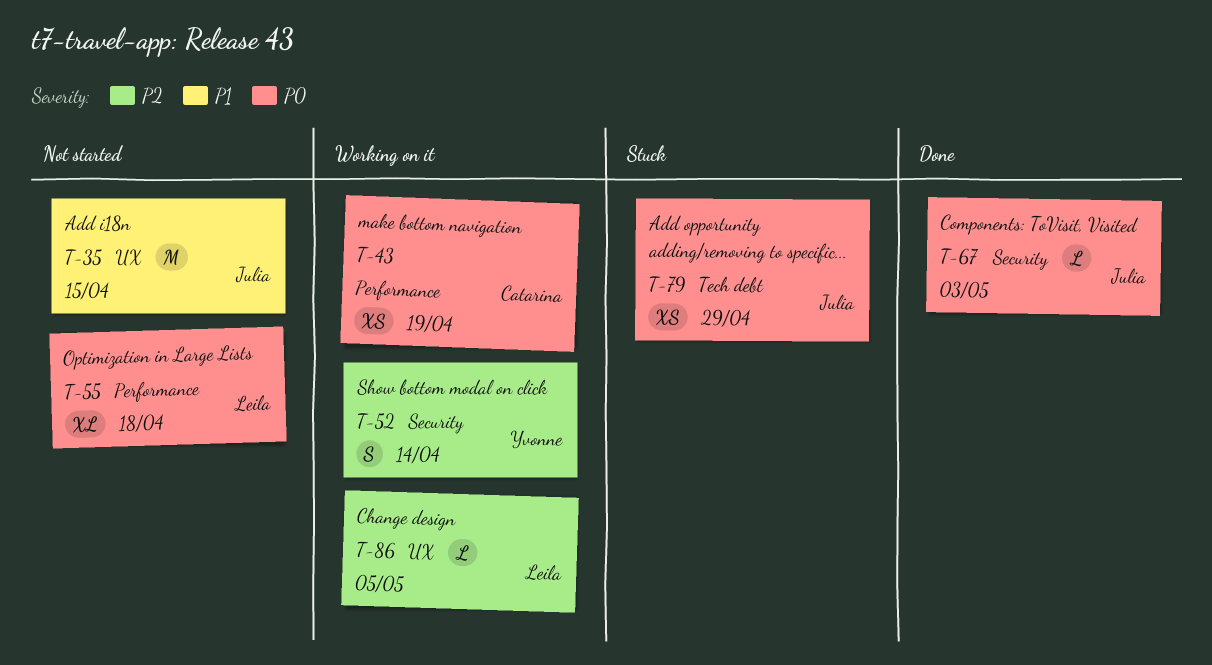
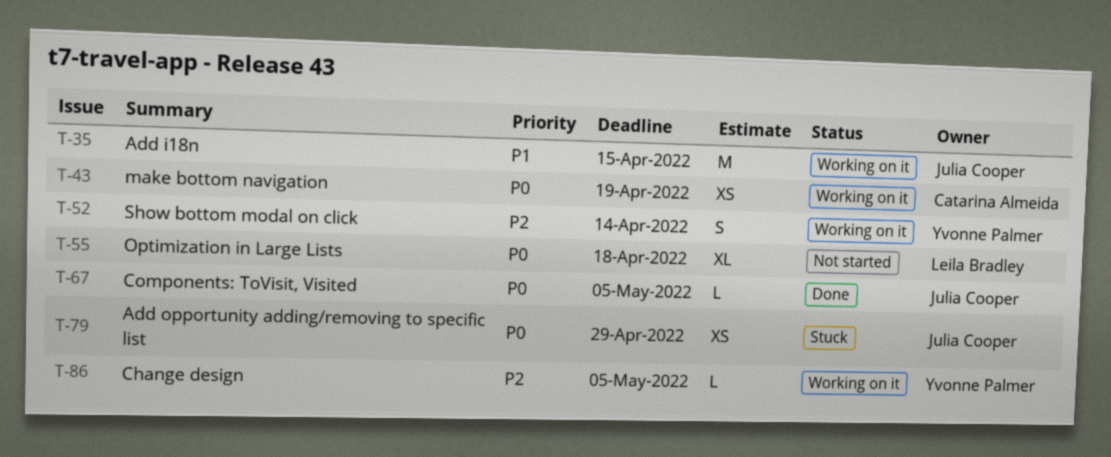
T-35, status: Not started -> Working on it
T-67, due: May 3 -> May 5
T-86, owner: Leila Bradley -> Yvonne Palmer

